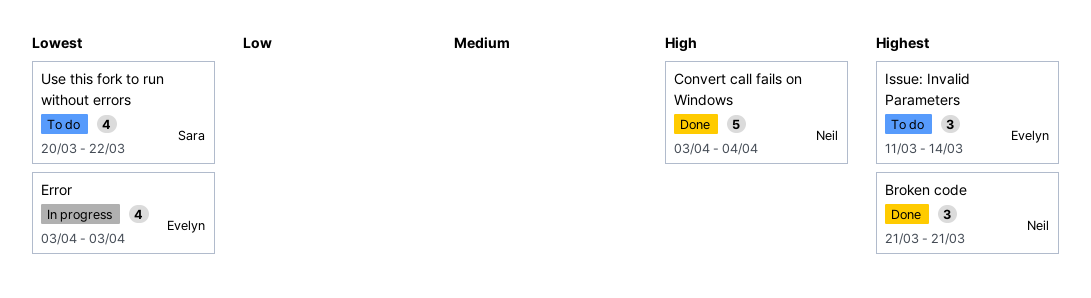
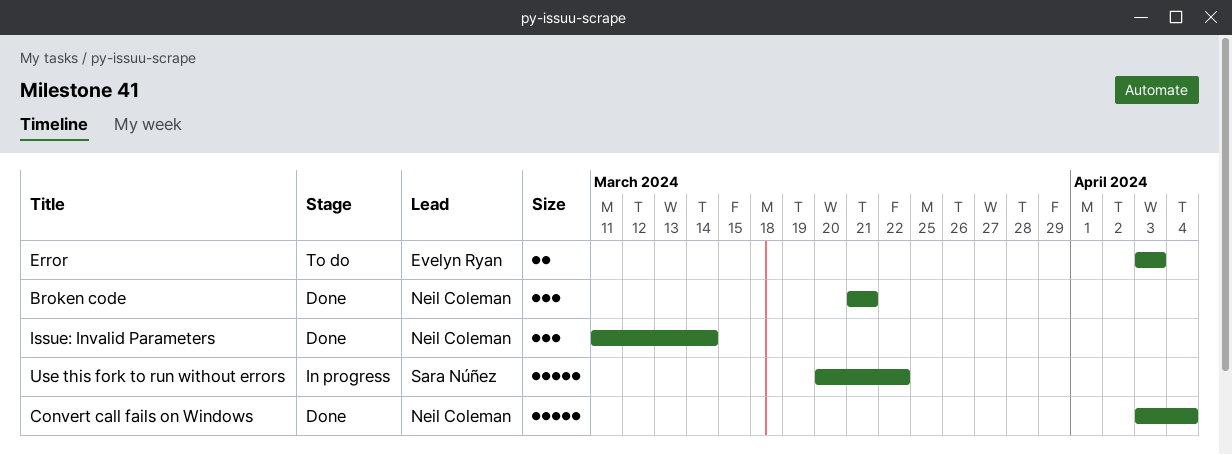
Error, status: In progress -> To do
Error, estimate: 4 -> 2
Issue: Invalid Parameters, status: To do -> Done
Issue: Invalid Parameters, owner: Evelyn Ryan -> Neil Coleman
Use this fork to run without errors, status: To do -> In progress
Use this fork to run without errors, estimate: 4 -> 5

